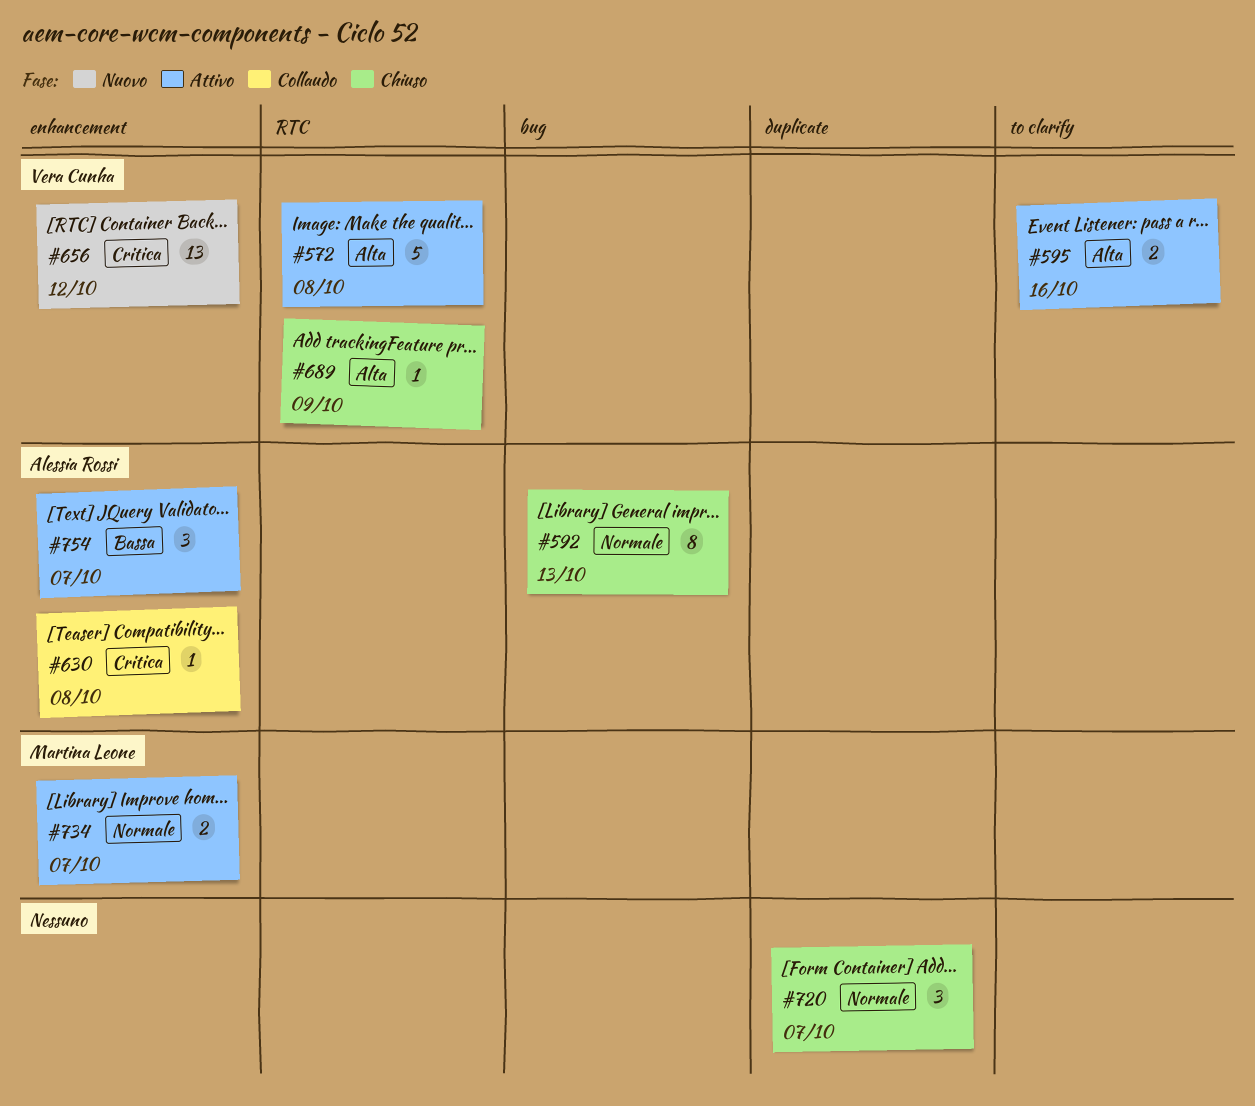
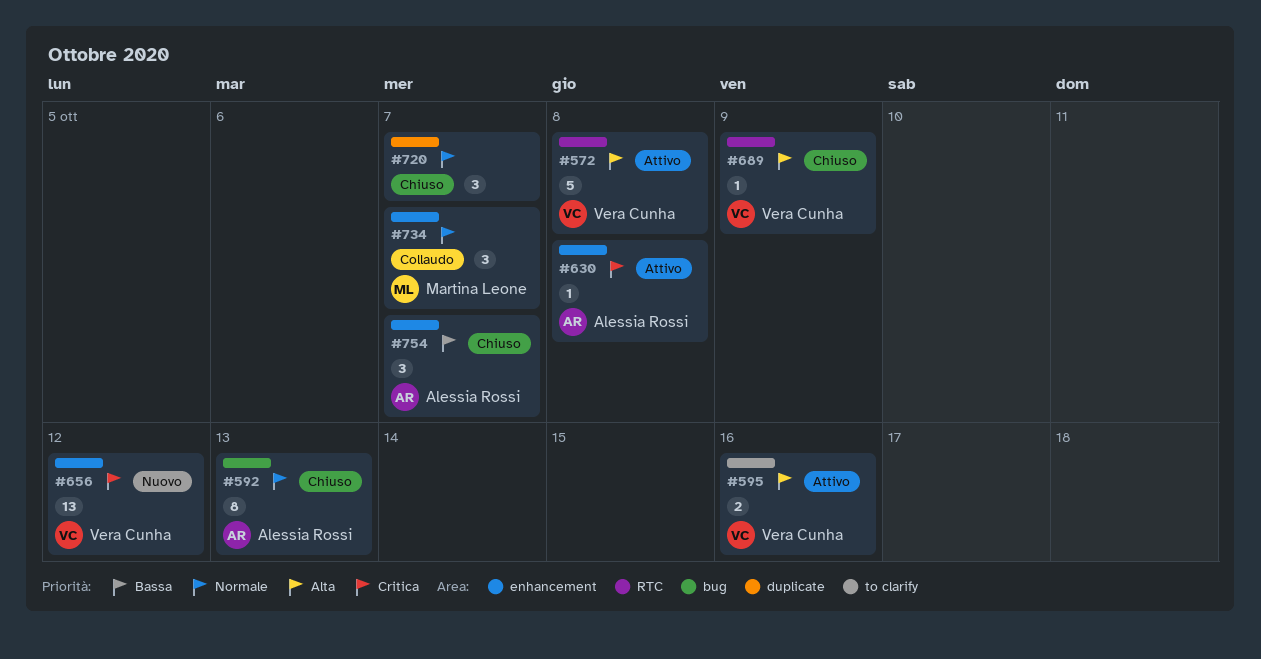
#630, status: Collaudo -> Attivo
#734, status: Attivo -> Collaudo
#734, estimate: 2 -> 3
#754, status: Attivo -> Chiuso

